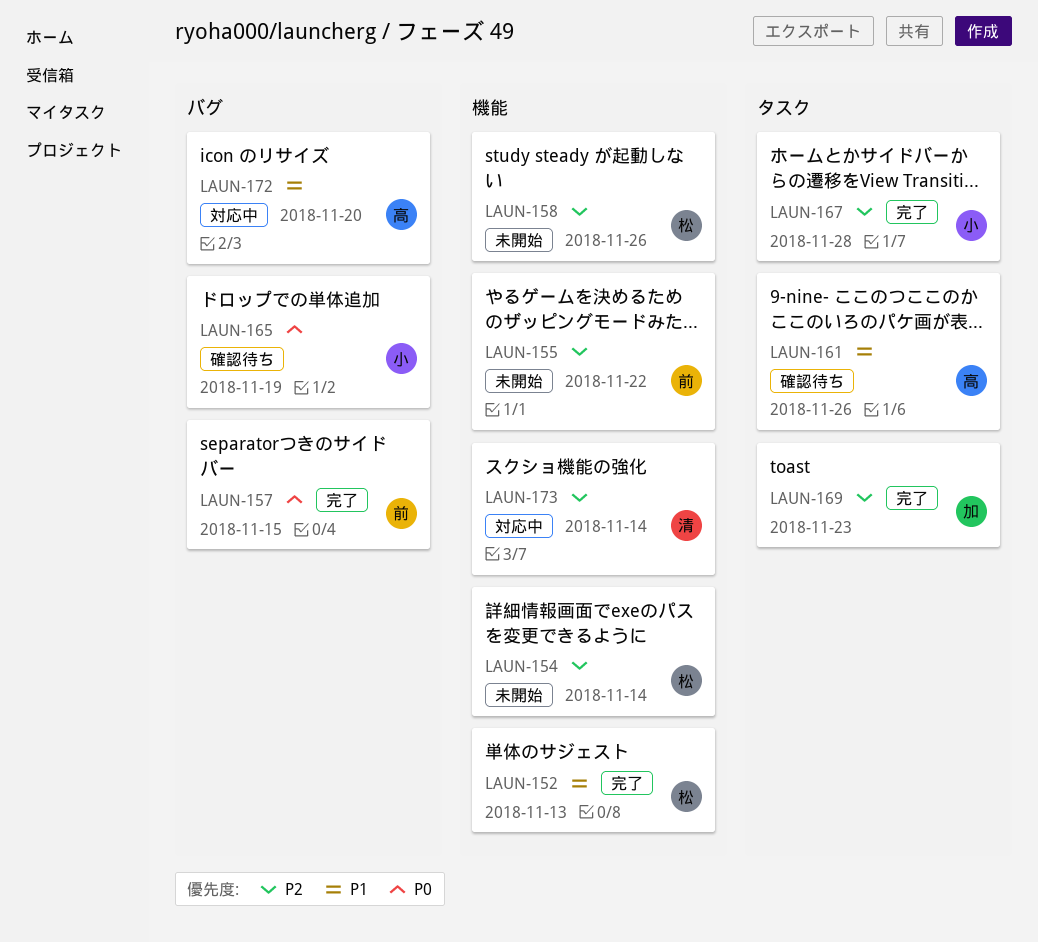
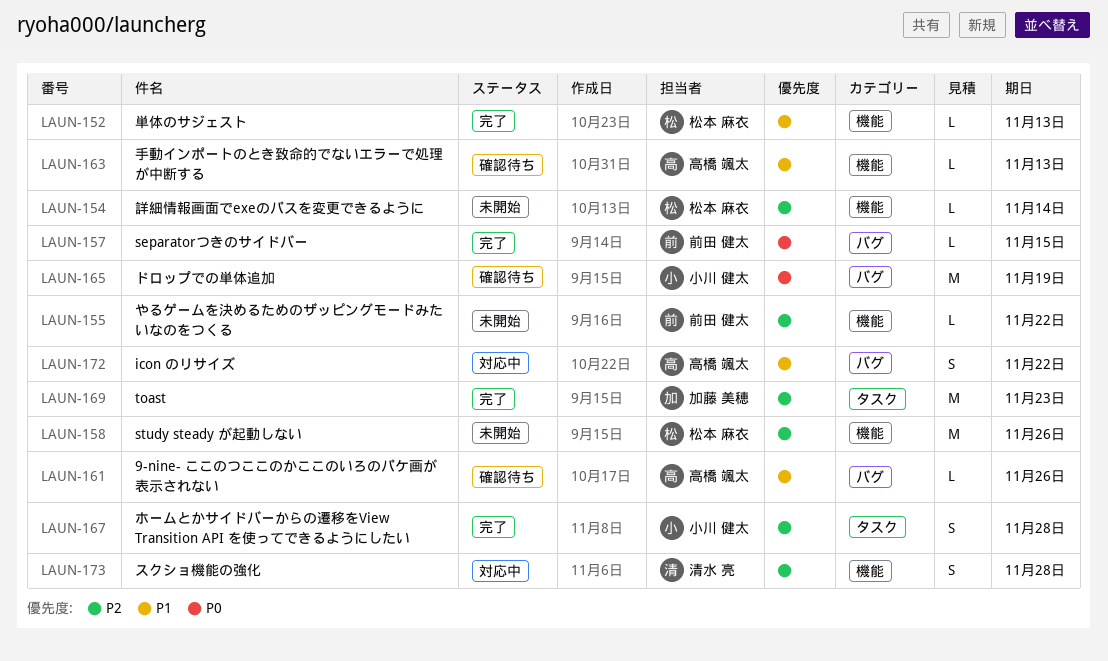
LAUN-161, label: タスク -> バグ
LAUN-163: none -> present
LAUN-172, due: Nov 20 -> Nov 22
LAUN-173, due: Nov 14 -> Nov 28

